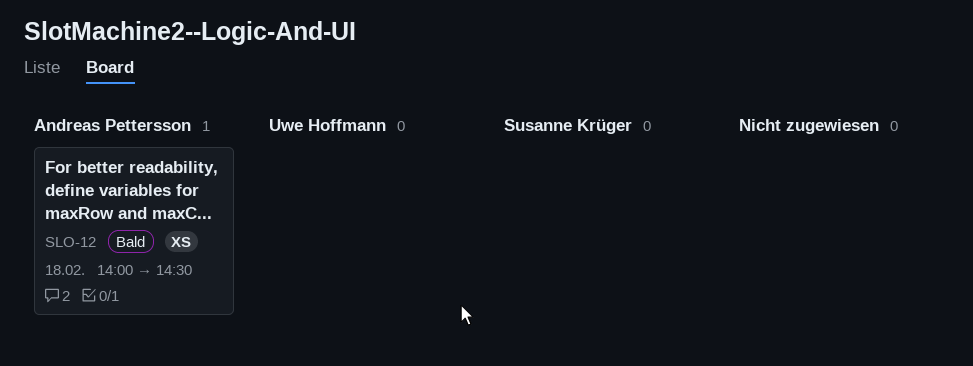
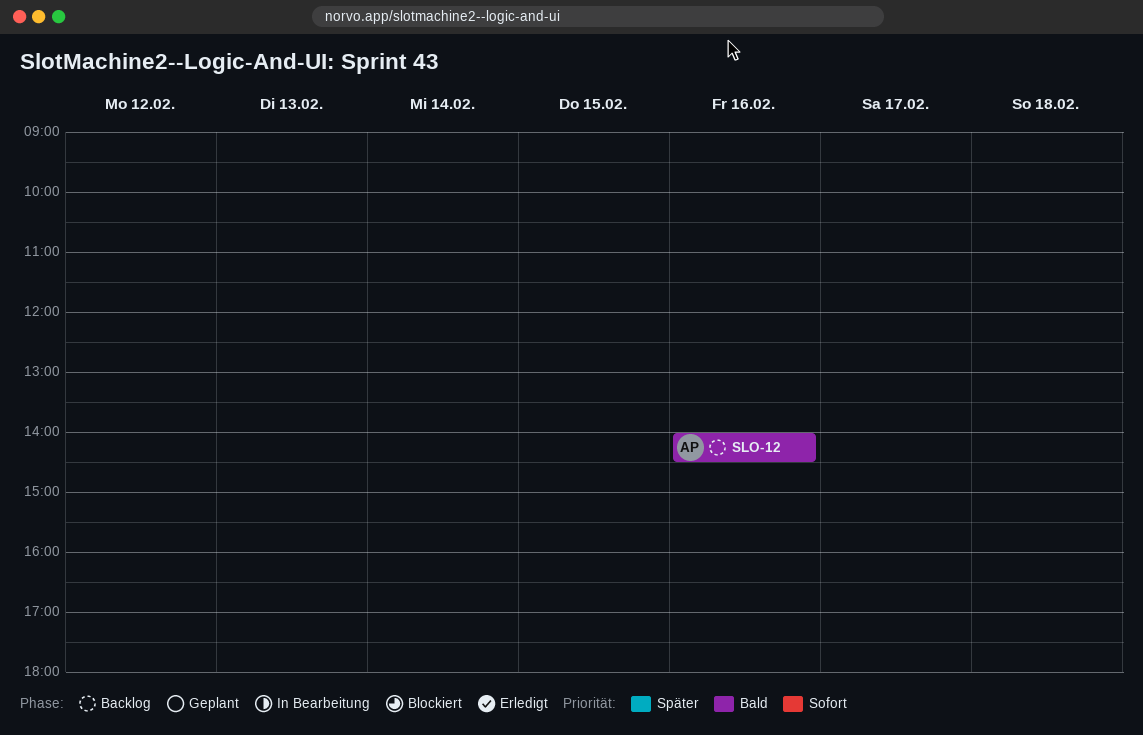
SLO-12, day: Feb 18 -> Feb 16

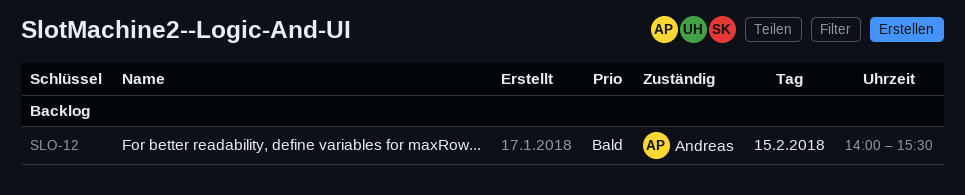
SLO-12, day: Feb 16 -> Feb 15
SLO-12, ends: 14:30 -> 15:30

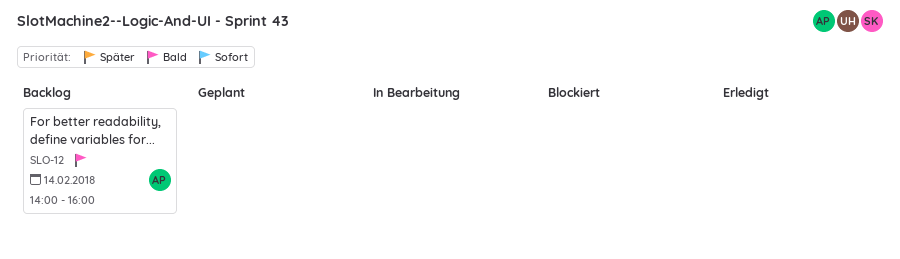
SLO-12, day: Feb 15 -> Feb 14
SLO-12, ends: 15:30 -> 16:00

